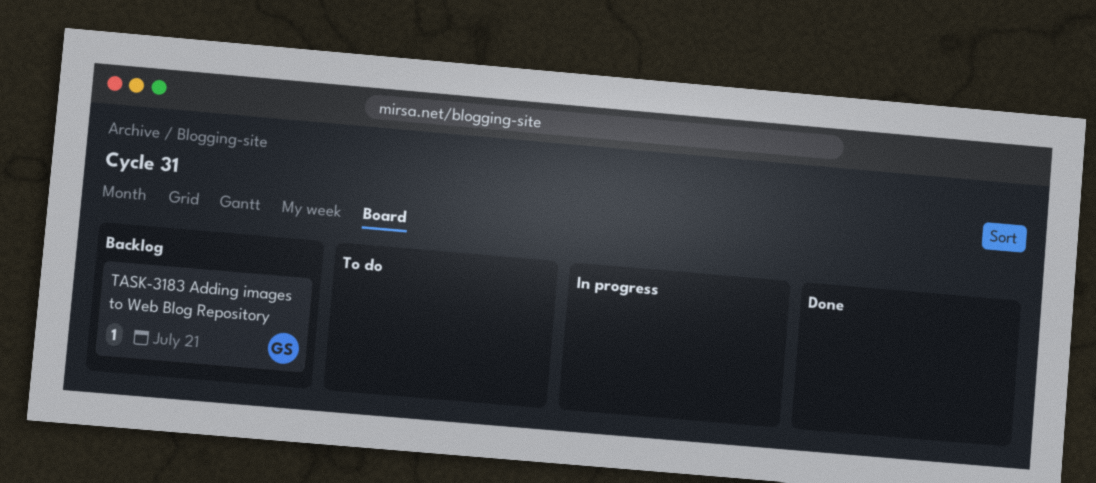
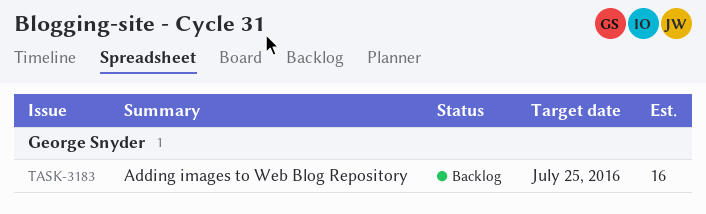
TASK-3183, estimate: 1 -> 16
TASK-3183, due: Jul 21 -> Jul 25

